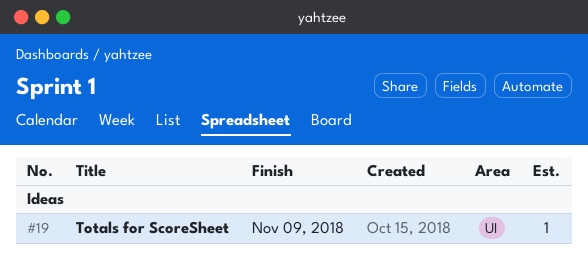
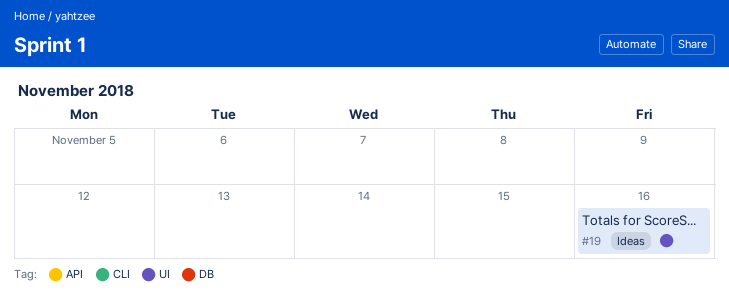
#19, due: Nov 9 -> Nov 16

